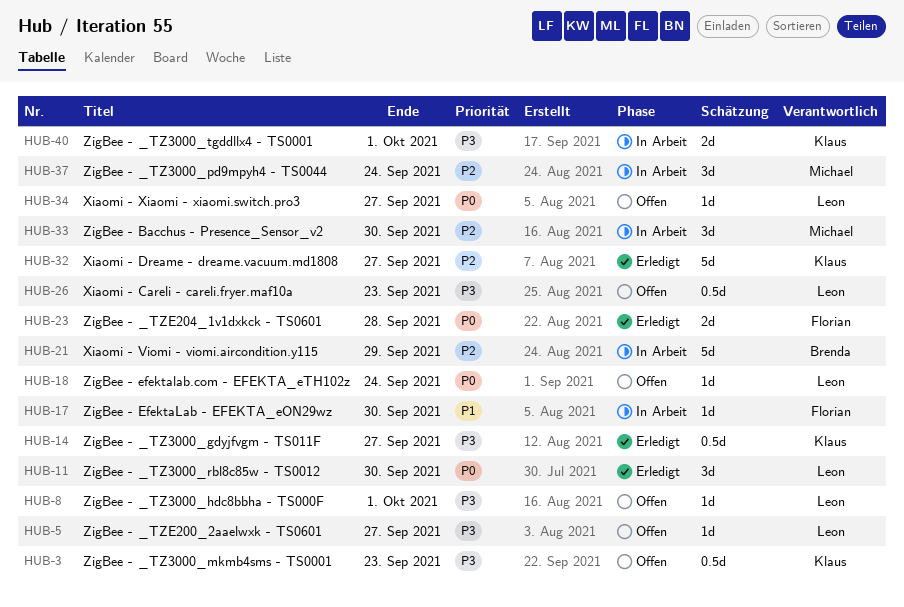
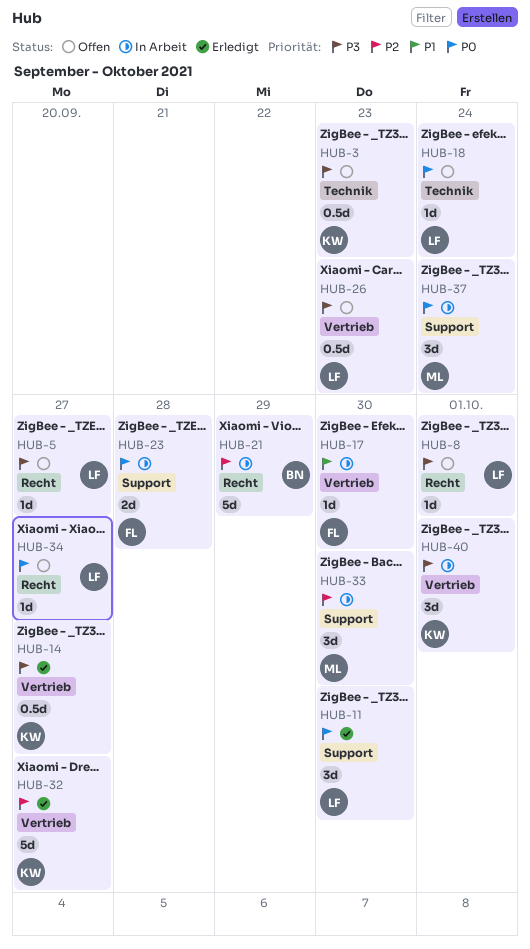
HUB-23, status: Erledigt -> In Arbeit
HUB-37, priority: P2 -> P0
HUB-40, estimate: 2d -> 3d

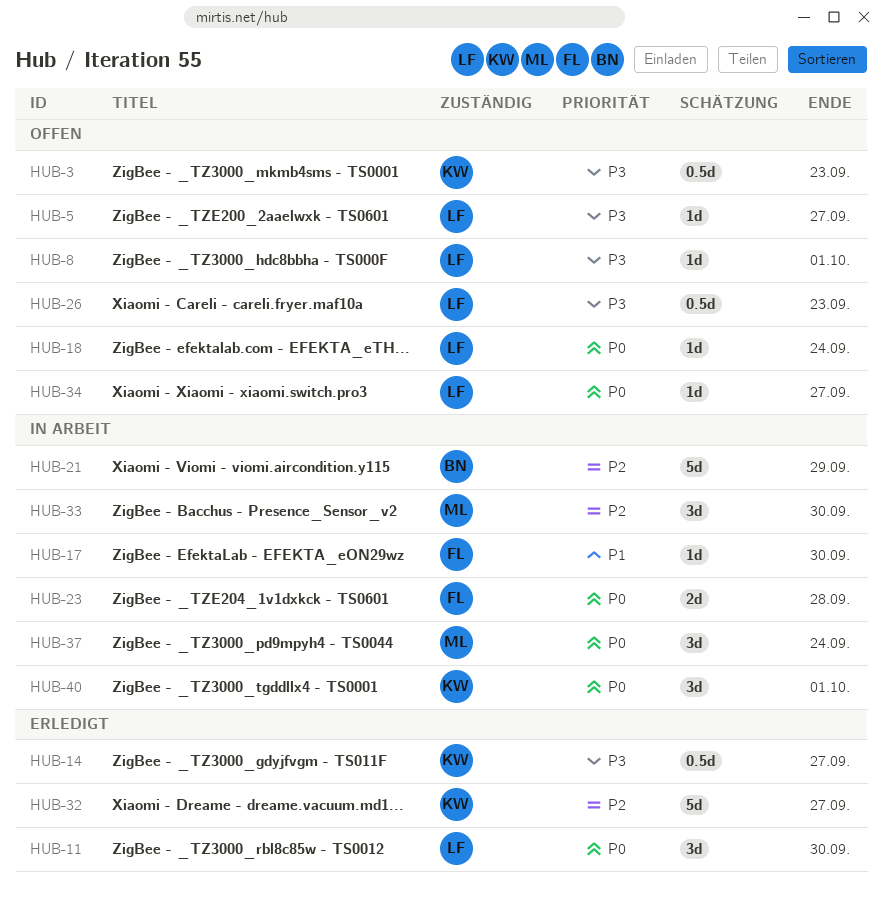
HUB-40, priority: P3 -> P0

